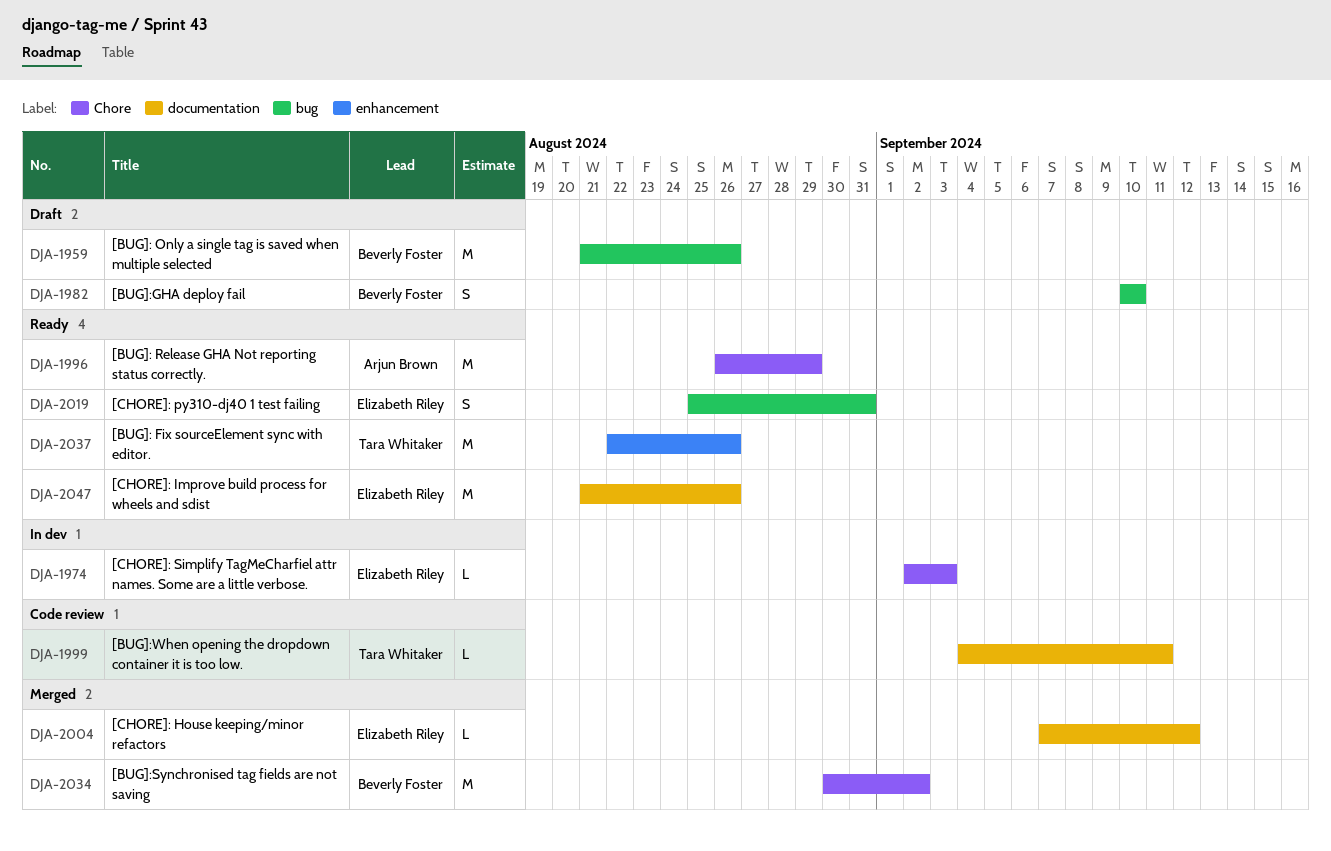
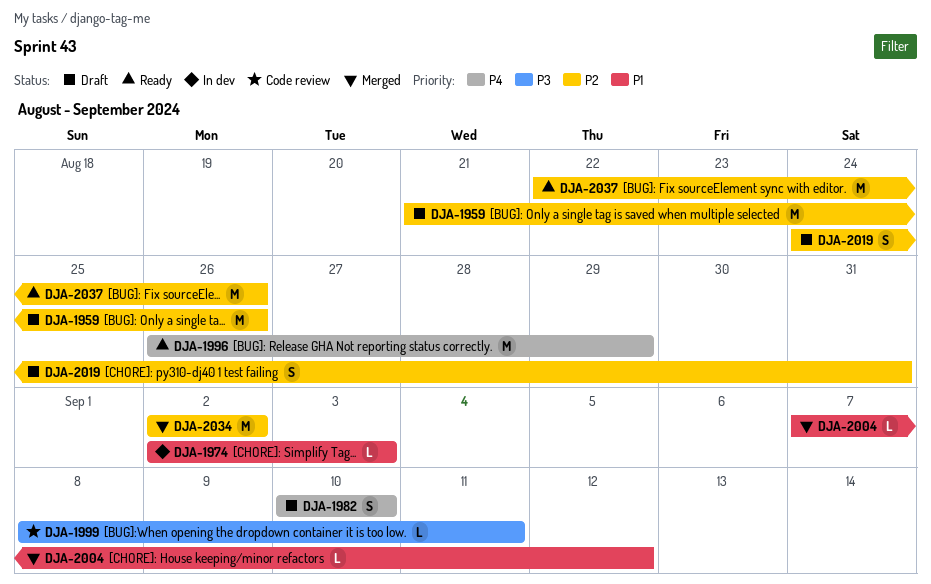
DJA-1999, start: Sep 4 -> Sep 8
DJA-2019, status: Ready -> Draft
DJA-2019, start: Aug 25 -> Aug 24
DJA-2034, start: Aug 30 -> Sep 2
DJA-2047: present -> none

